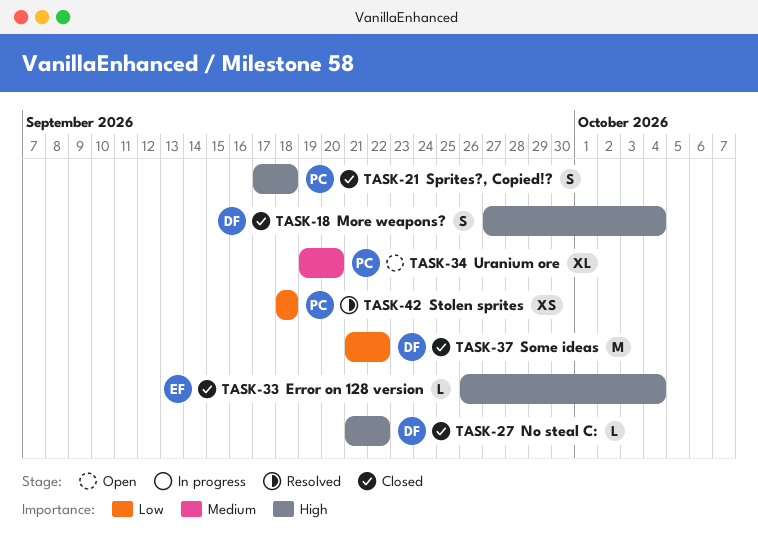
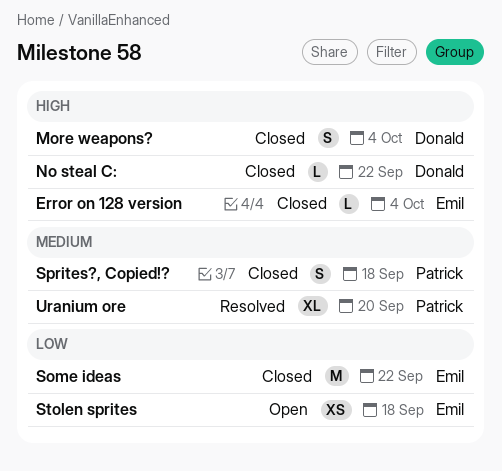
Some ideas, owner: Donald -> Emil
Sprites?, Copied!?, priority: High -> Medium
Stolen sprites, status: Resolved -> Open
Stolen sprites, owner: Patrick -> Emil
Uranium ore, status: Open -> Resolved

